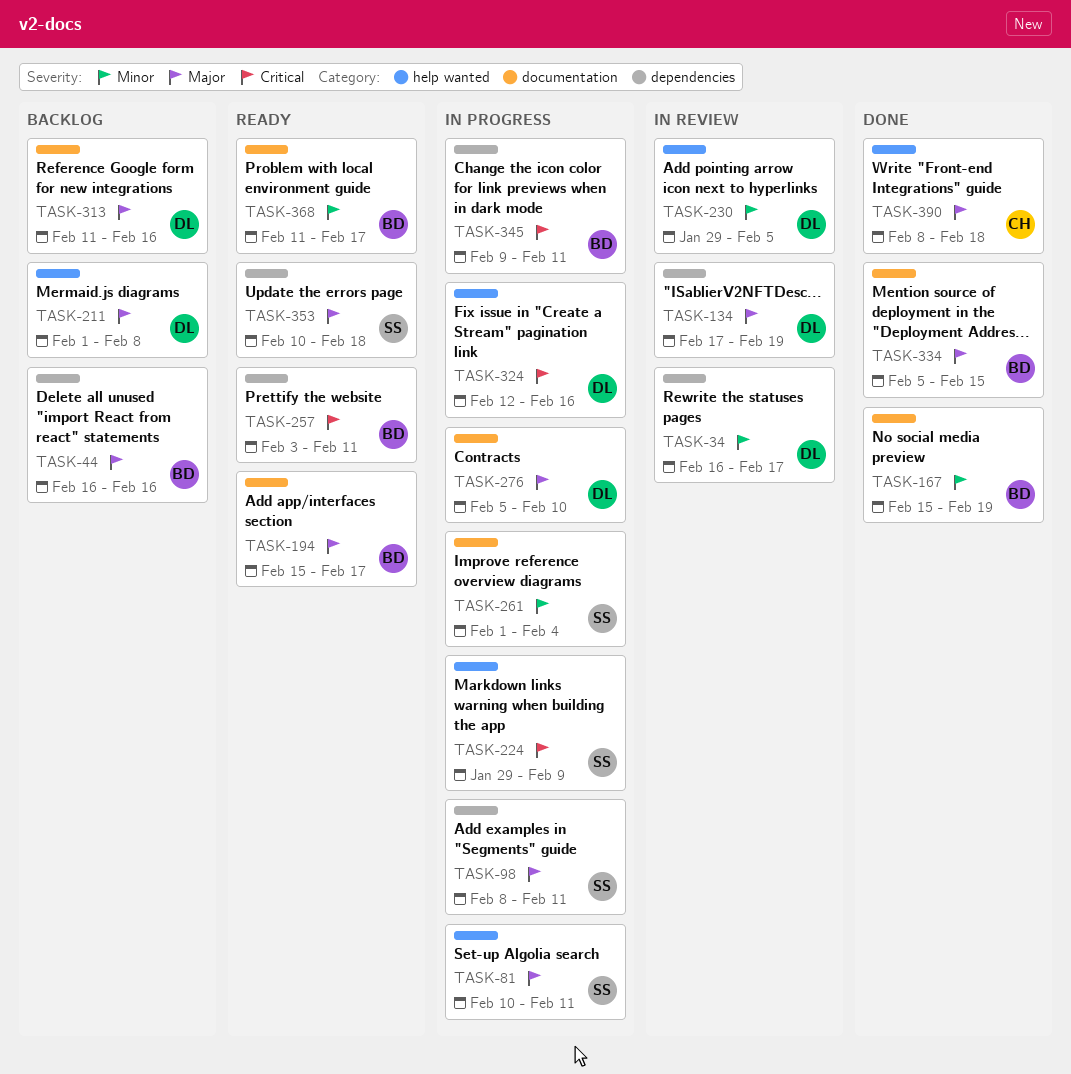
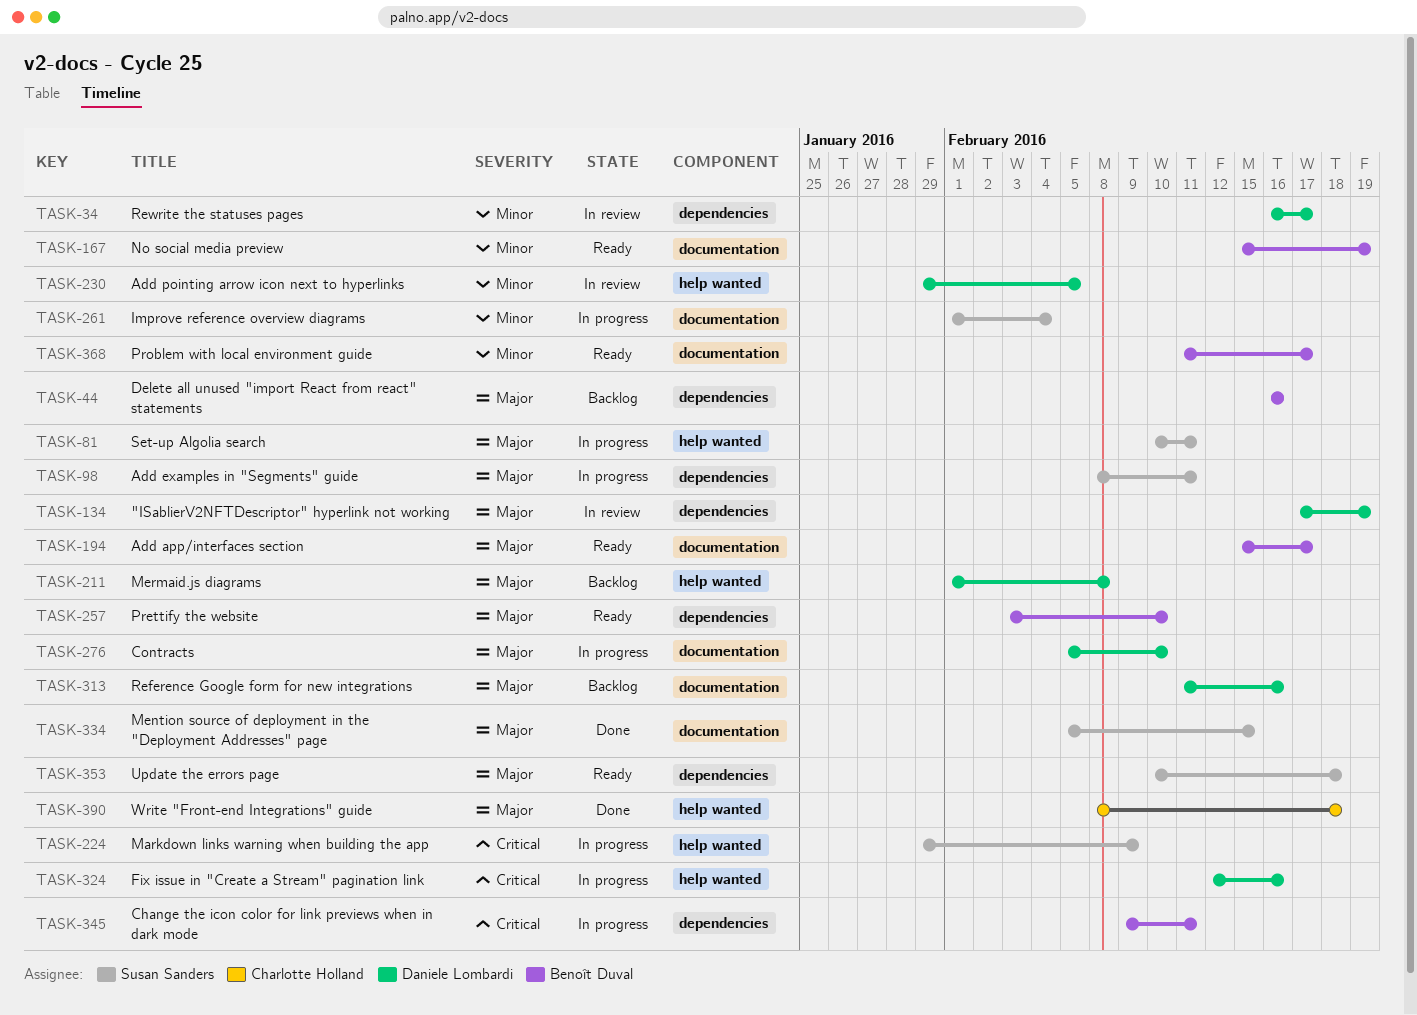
TASK-167, status: Done -> Ready
TASK-257, priority: Critical -> Major
TASK-257, due: Feb 11 -> Feb 10
TASK-334, owner: Benoît Duval -> Susan Sanders

